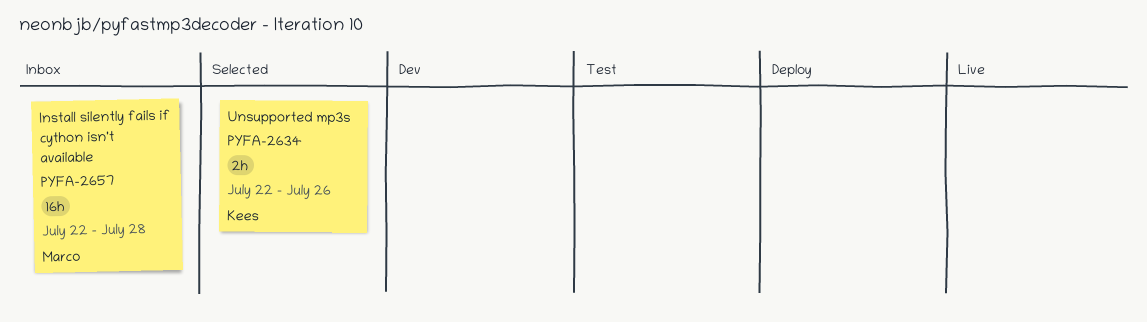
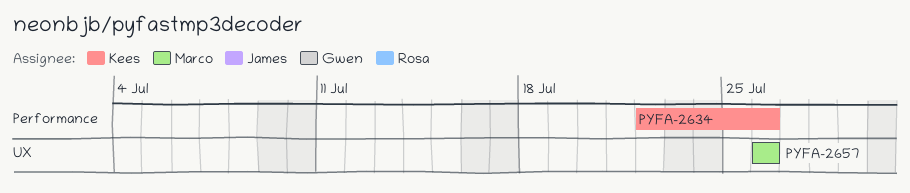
PYFA-2657, start: Jul 22 -> Jul 26
PYFA-2657, due: Jul 28 -> Jul 26

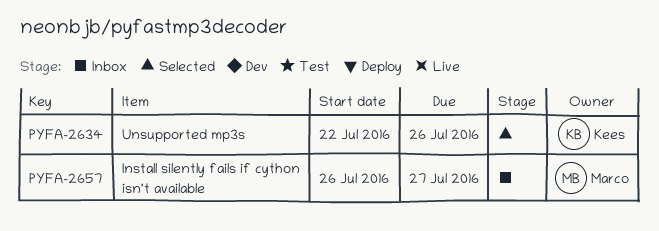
PYFA-2657, due: Jul 26 -> Jul 27

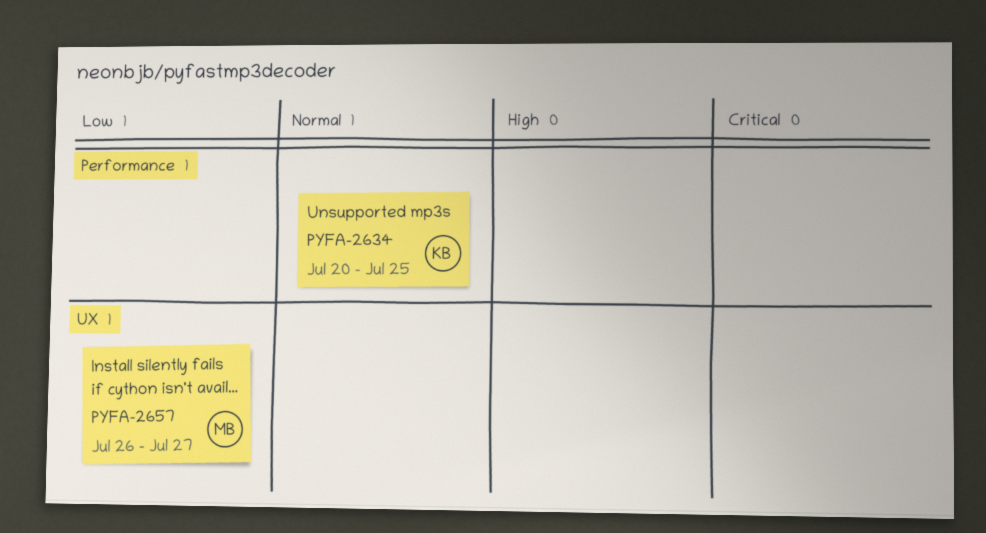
PYFA-2634, start: Jul 22 -> Jul 20
PYFA-2634, due: Jul 26 -> Jul 25

